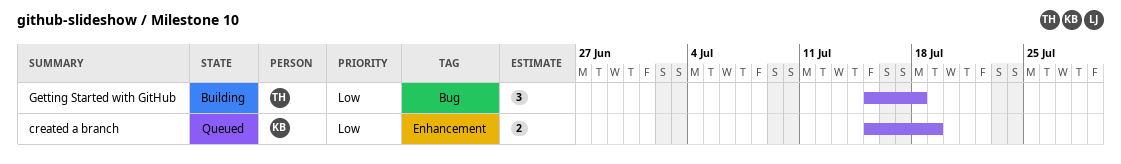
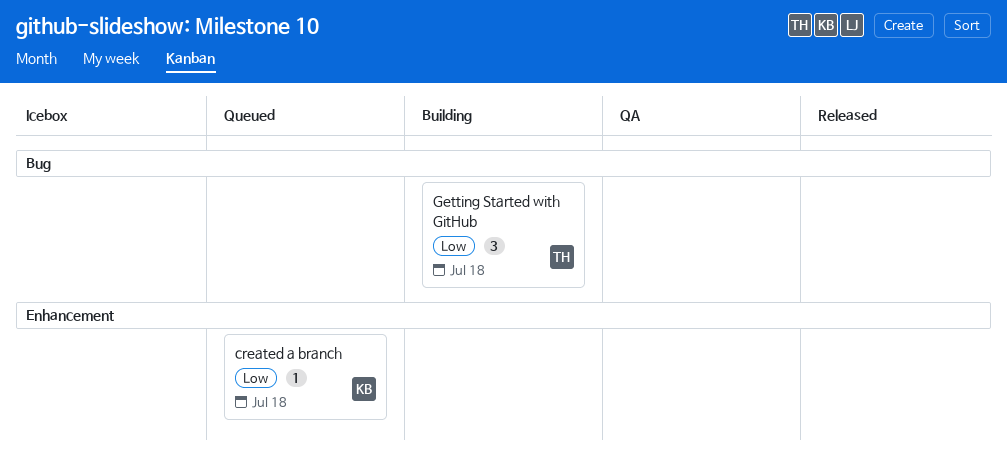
created a branch, estimate: 2 -> 1
created a branch, due: Jul 19 -> Jul 18

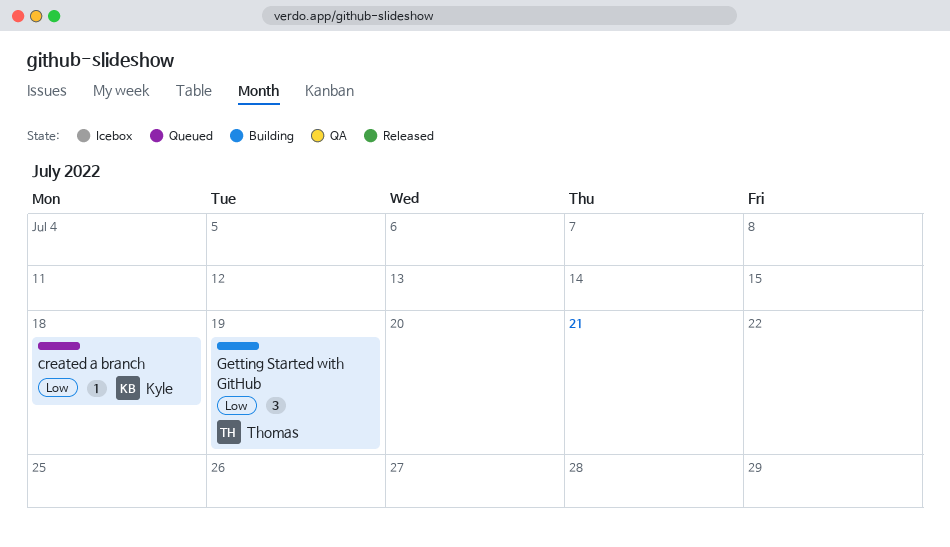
Getting Started with GitHub, due: Jul 18 -> Jul 19

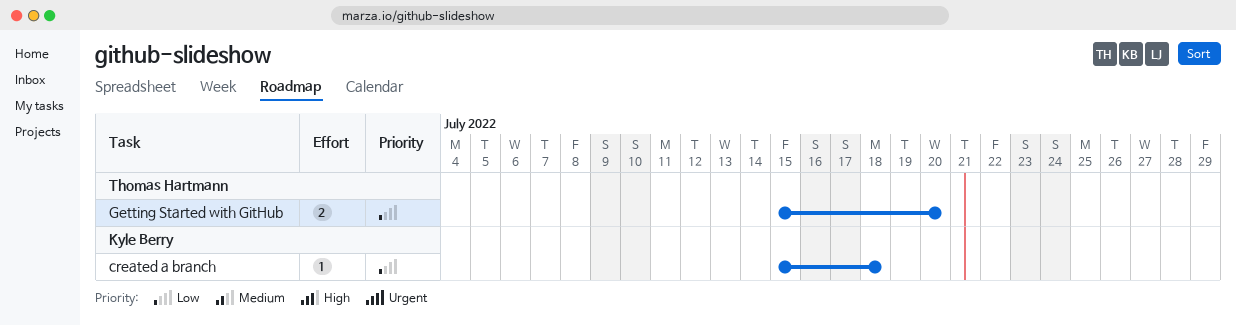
Getting Started with GitHub, estimate: 3 -> 2
Getting Started with GitHub, due: Jul 19 -> Jul 20

